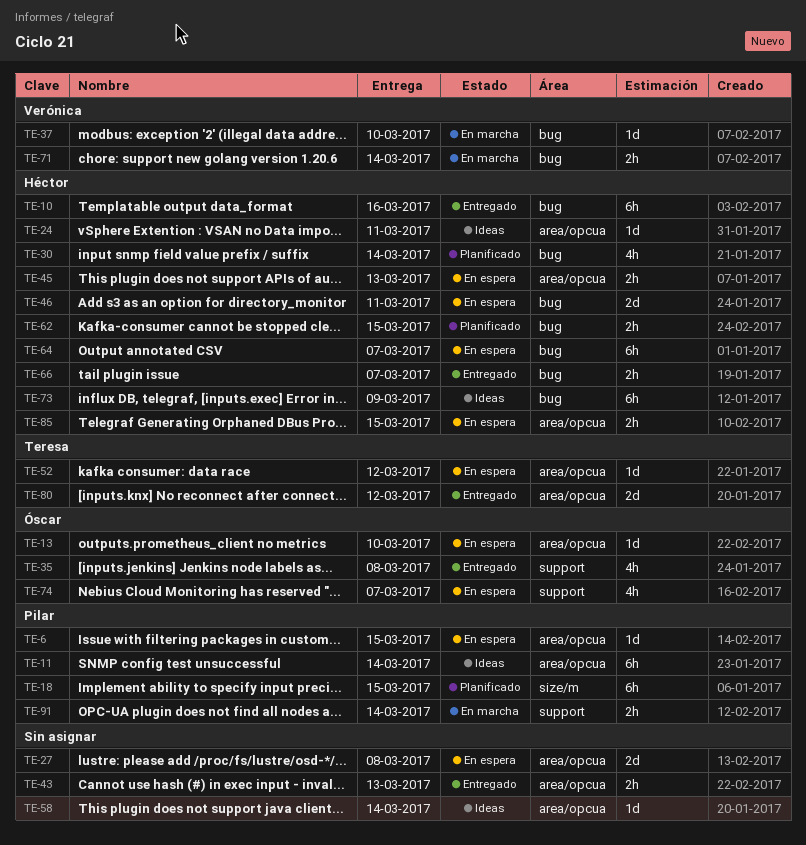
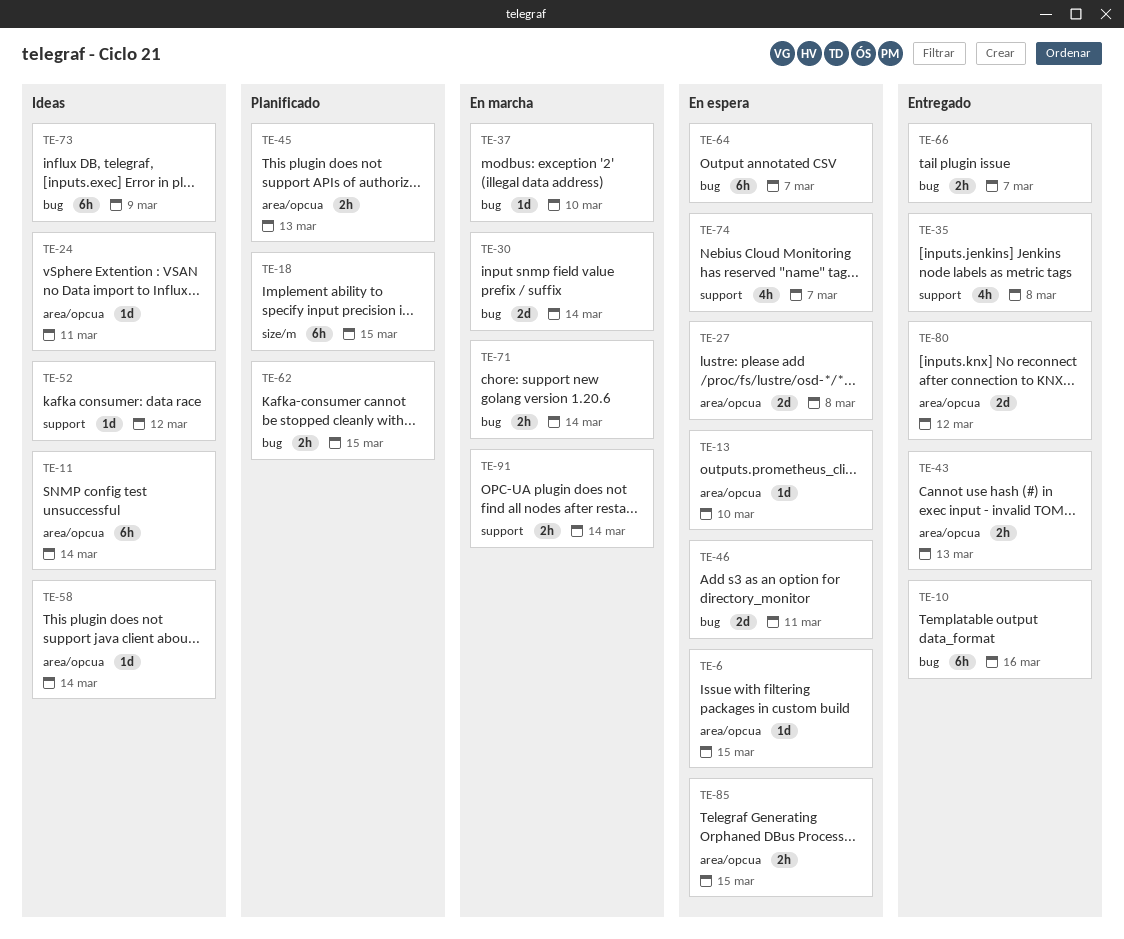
TE-30, status: Planificado -> En marcha
TE-30, estimate: 4h -> 2d
TE-45, status: En espera -> Planificado
TE-52, status: En espera -> Ideas
TE-52, label: area/opcua -> support

